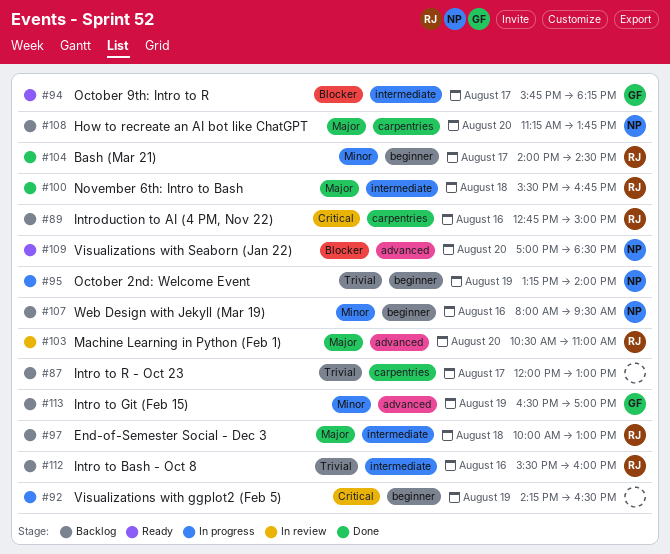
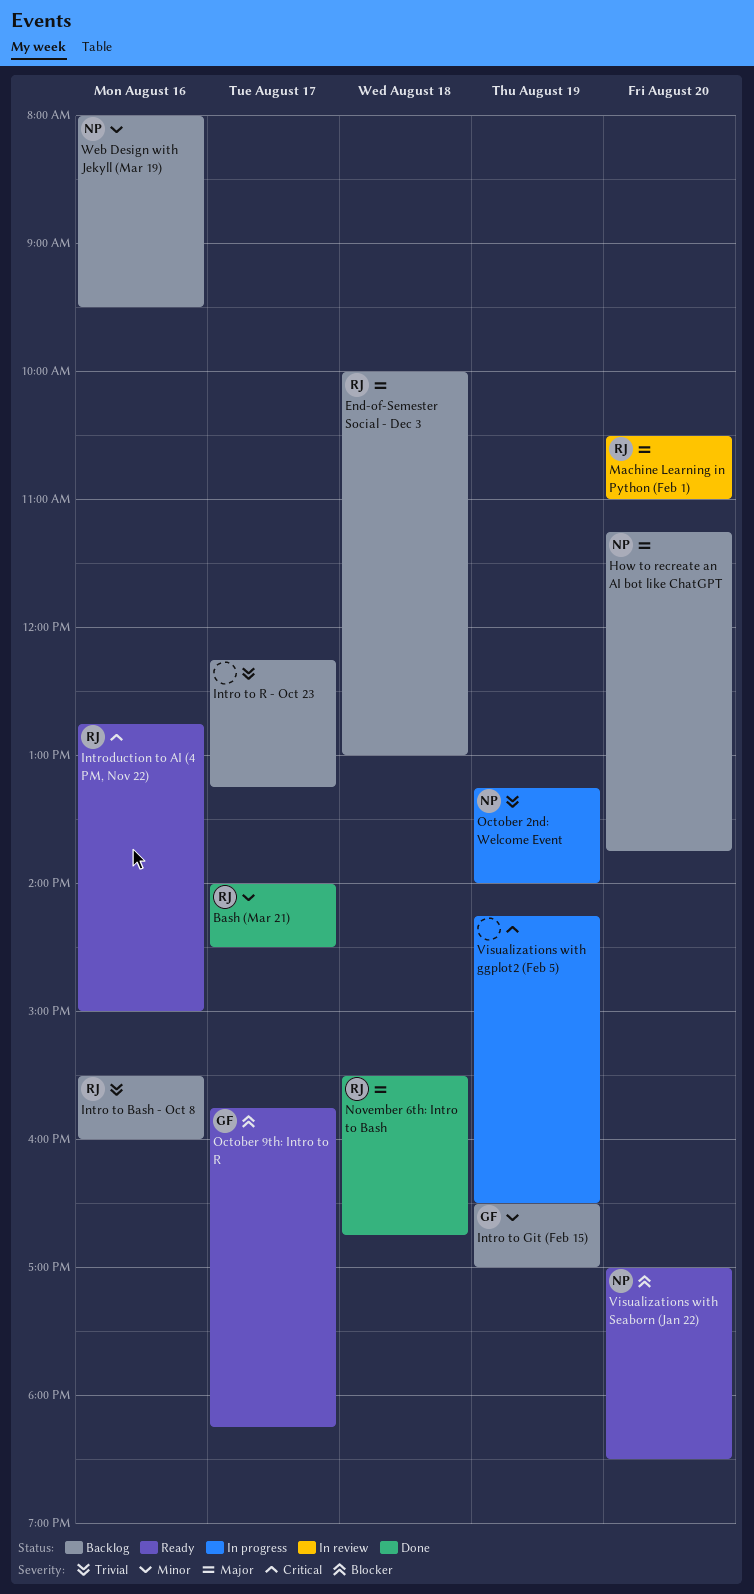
Intro to R - Oct 23, begins: 12:00 -> 12:15
Intro to R - Oct 23, ends: 13:00 -> 13:15
Introduction to AI (4 PM, Nov 22), status: Backlog -> Ready

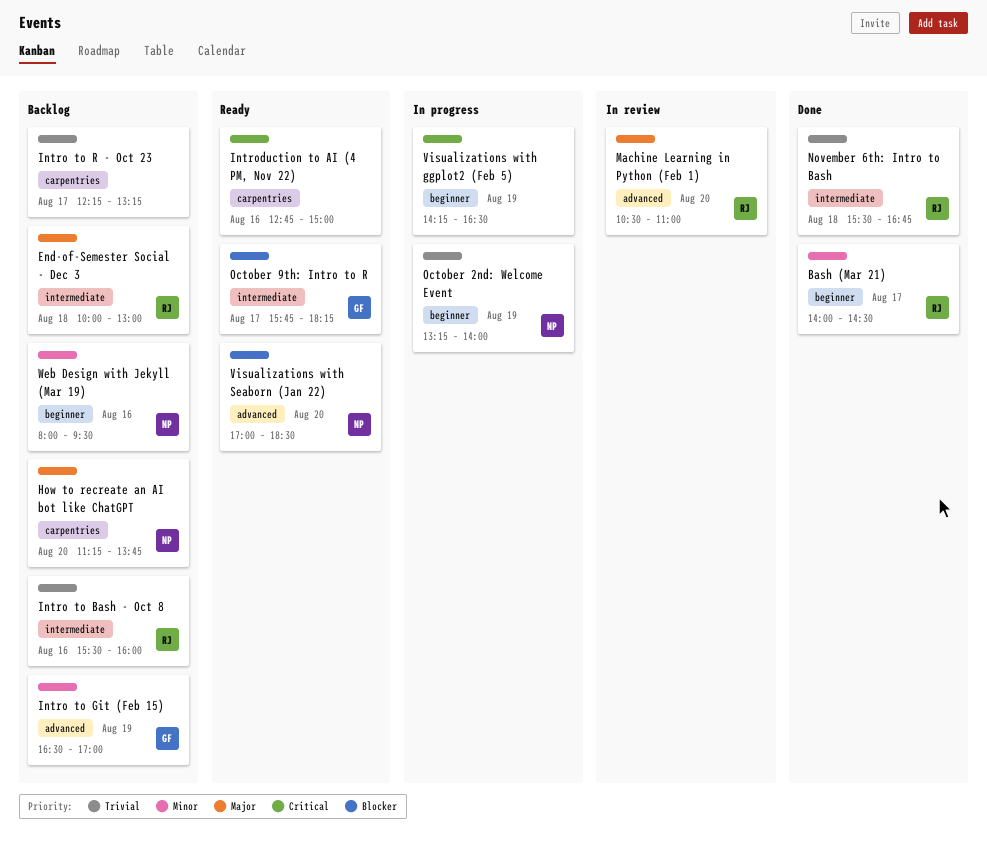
Introduction to AI (4 PM, Nov 22), owner: RJ -> none
November 6th: Intro to Bash, priority: Major -> Trivial

